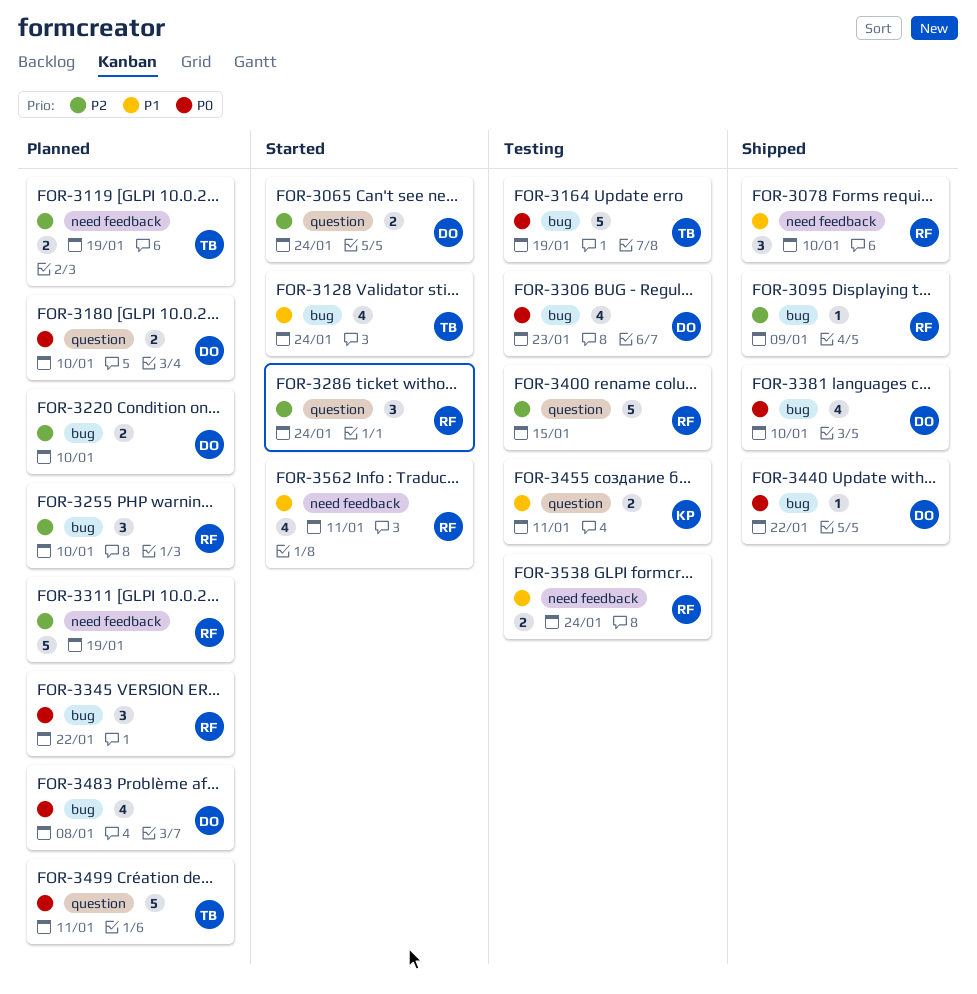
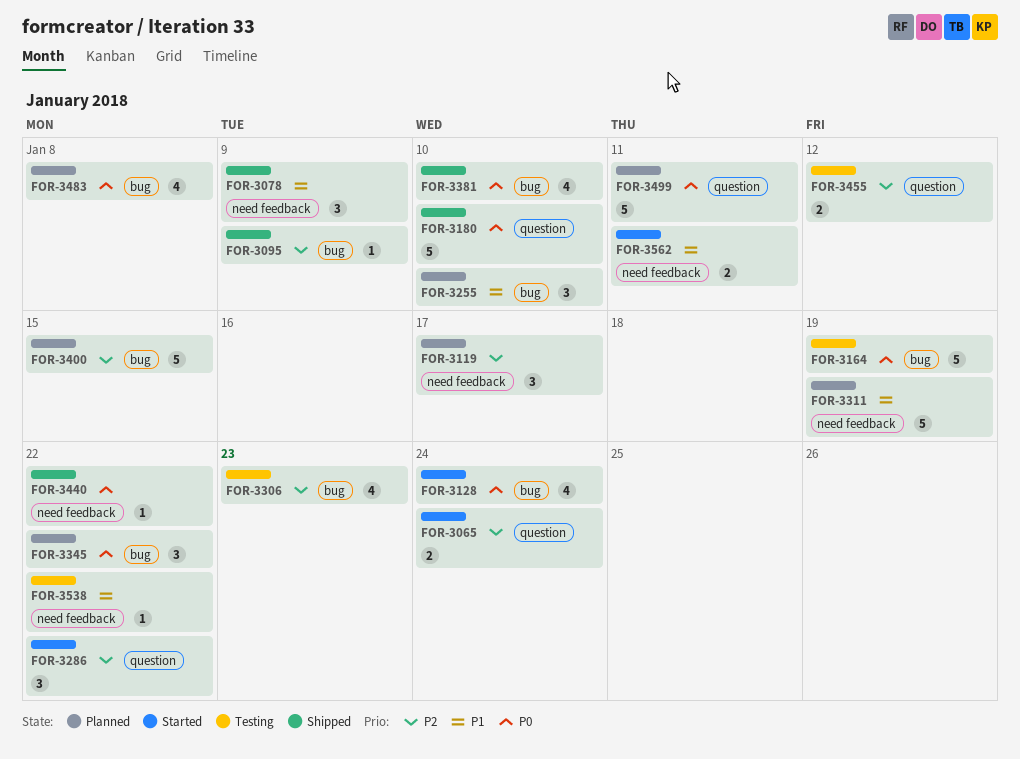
FOR-3078, due: Jan 10 -> Jan 9
FOR-3119, estimate: 2 -> 3
FOR-3119, due: Jan 19 -> Jan 17
FOR-3128, priority: P1 -> P0
FOR-3180, status: Planned -> Shipped
FOR-3180, estimate: 2 -> 5
FOR-3220: present -> none
FOR-3255, priority: P2 -> P1
FOR-3286, due: Jan 24 -> Jan 22
FOR-3306, priority: P0 -> P2
FOR-3311, priority: P2 -> P1
FOR-3400, status: Testing -> Planned
FOR-3400, label: question -> bug
FOR-3440, label: bug -> need feedback
FOR-3455, priority: P1 -> P2
FOR-3455, due: Jan 11 -> Jan 12
FOR-3538, estimate: 2 -> 1
FOR-3538, due: Jan 24 -> Jan 22
FOR-3562, estimate: 4 -> 2

